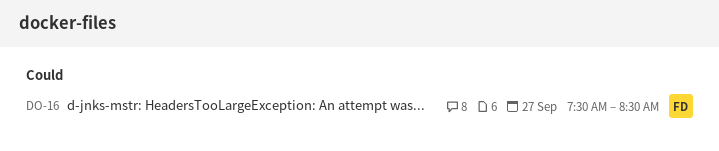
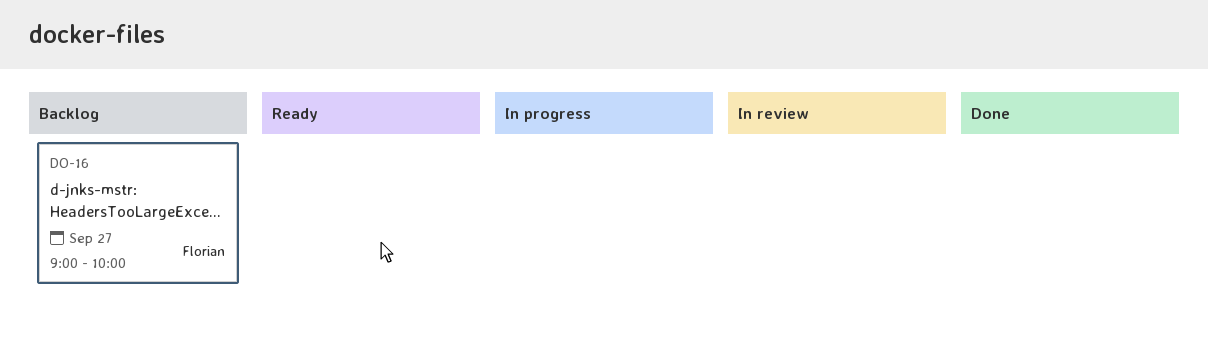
DO-16, begins: 07:30 -> 09:00
DO-16, ends: 08:30 -> 10:00

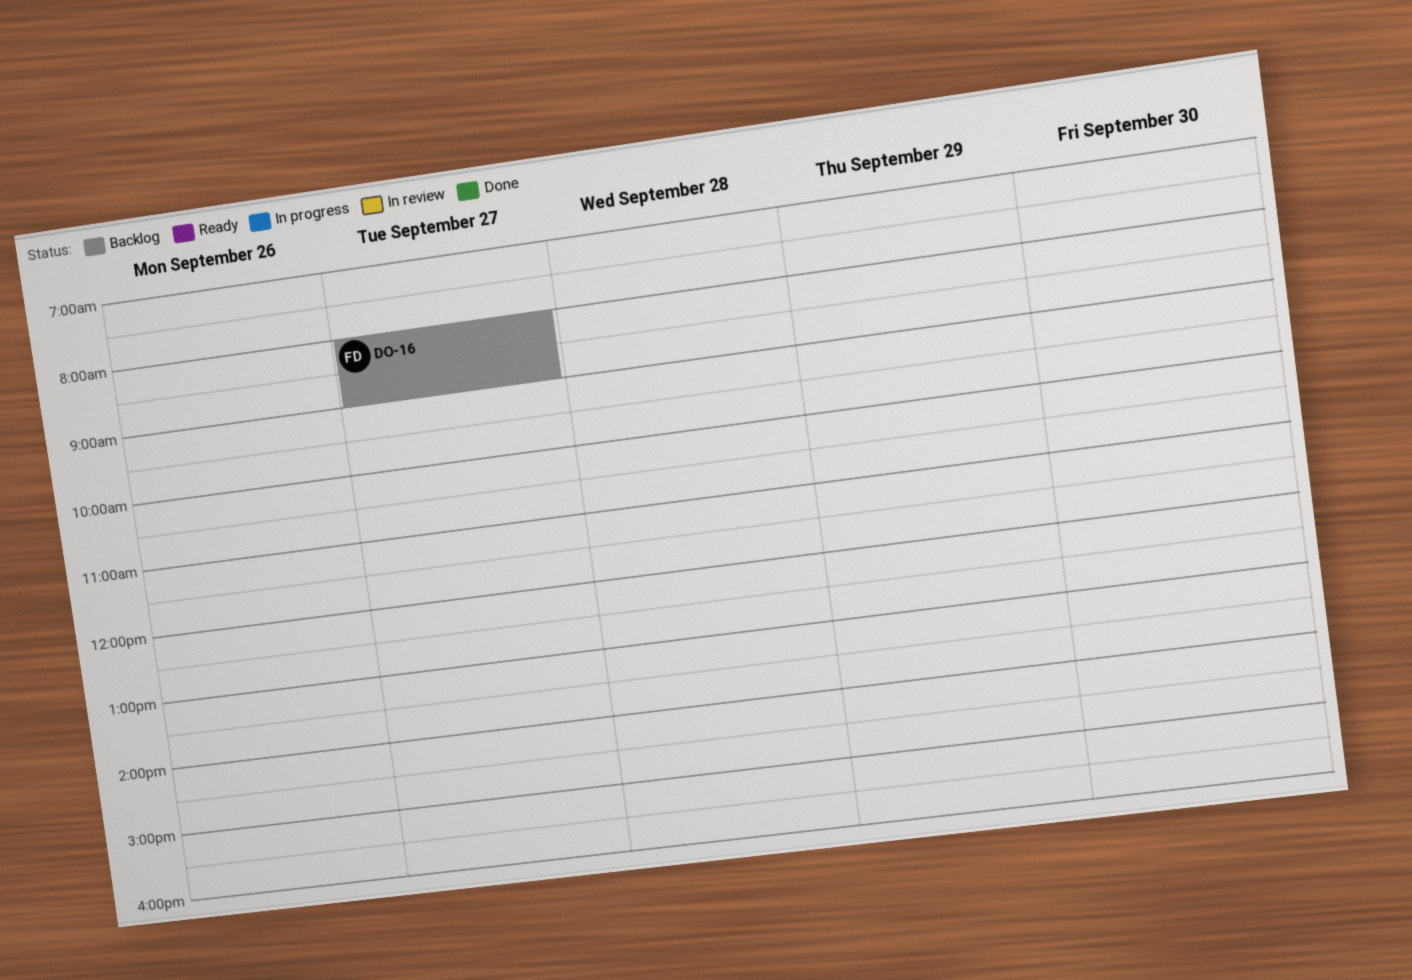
DO-16, begins: 09:00 -> 08:00
DO-16, ends: 10:00 -> 09:00

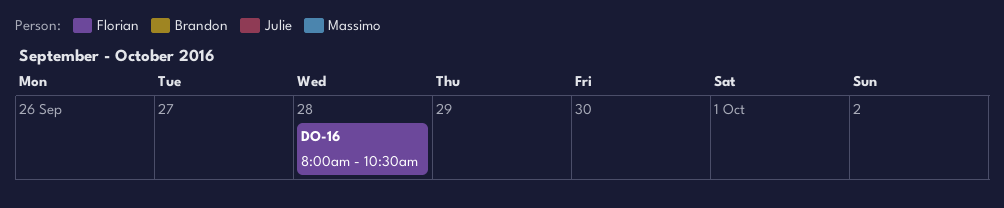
DO-16, day: Sep 27 -> Sep 28
DO-16, ends: 09:00 -> 10:30

